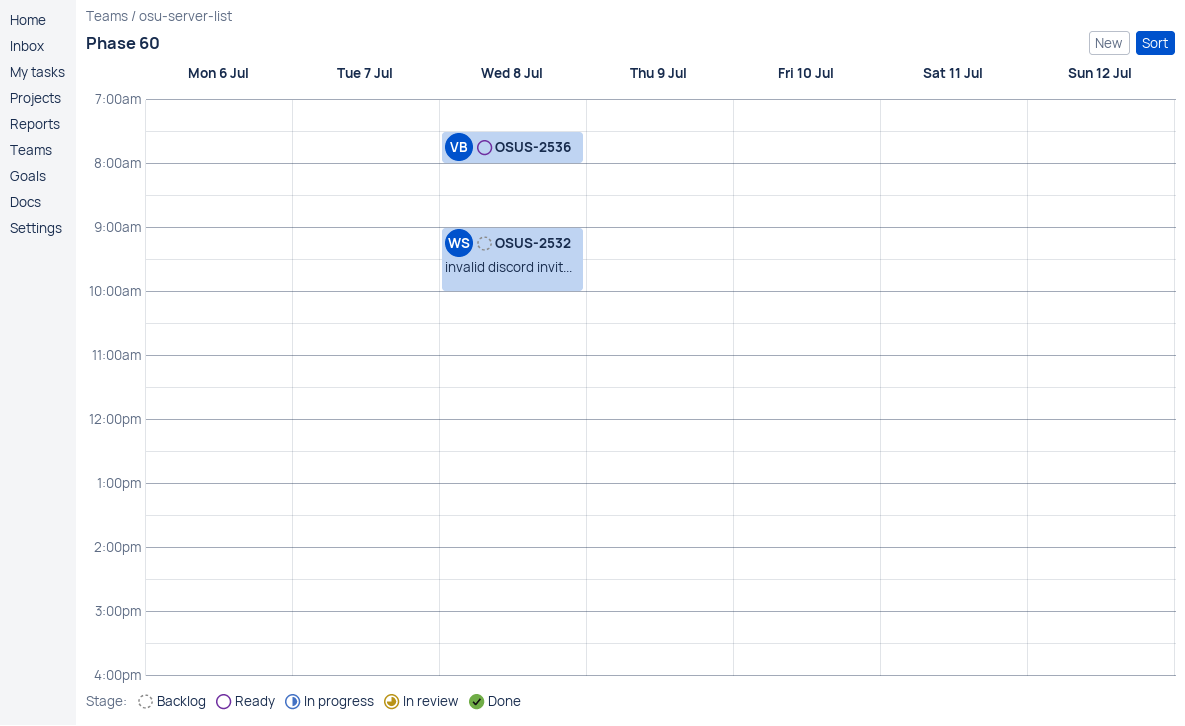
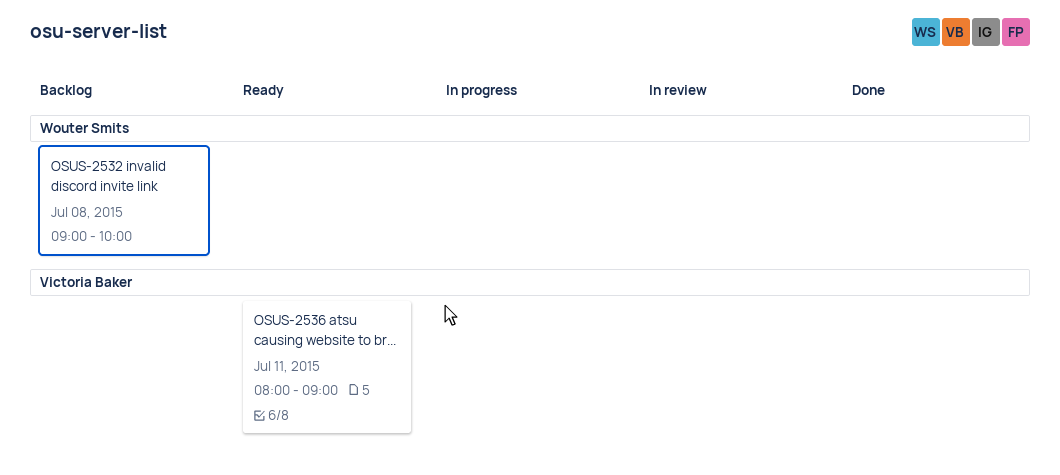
OSUS-2536, day: Jul 8 -> Jul 11
OSUS-2536, begins: 07:30 -> 08:00
OSUS-2536, ends: 08:00 -> 09:00

